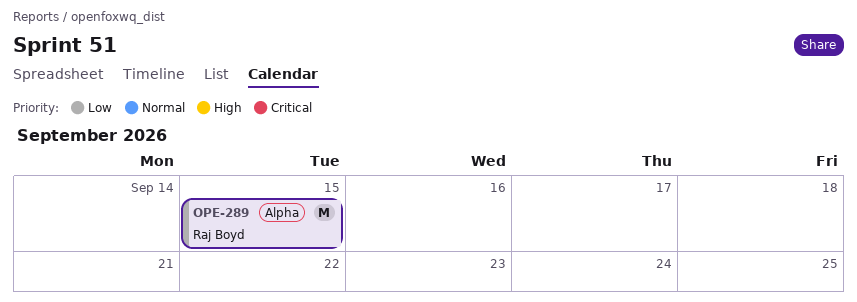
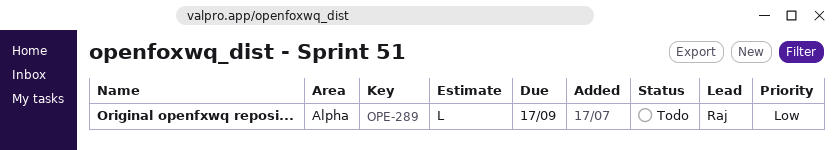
OPE-289, estimate: M -> L
OPE-289, due: Sep 15 -> Sep 17

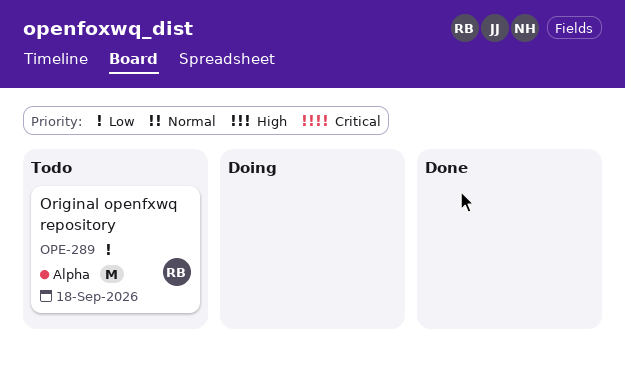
OPE-289, estimate: L -> M
OPE-289, due: Sep 17 -> Sep 18

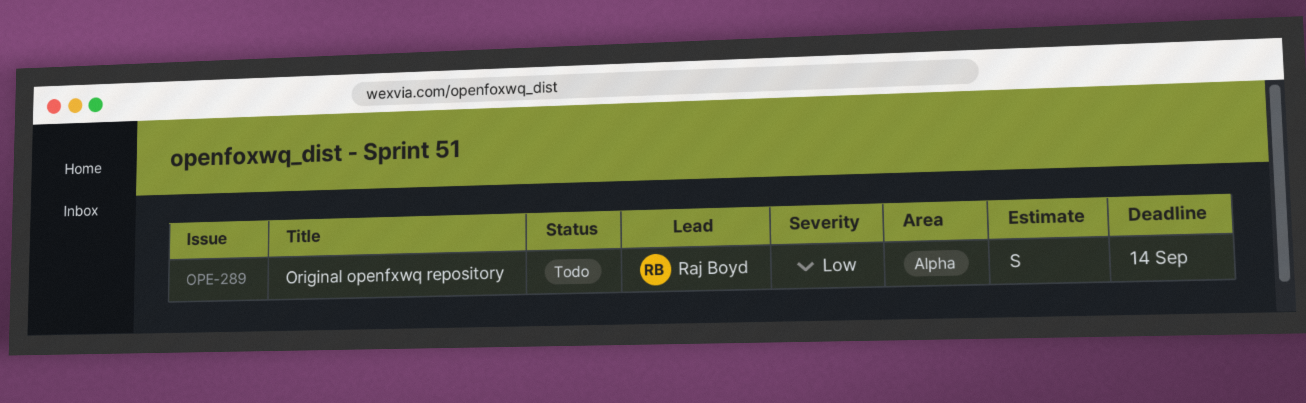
OPE-289, estimate: M -> S
OPE-289, due: Sep 18 -> Sep 14

